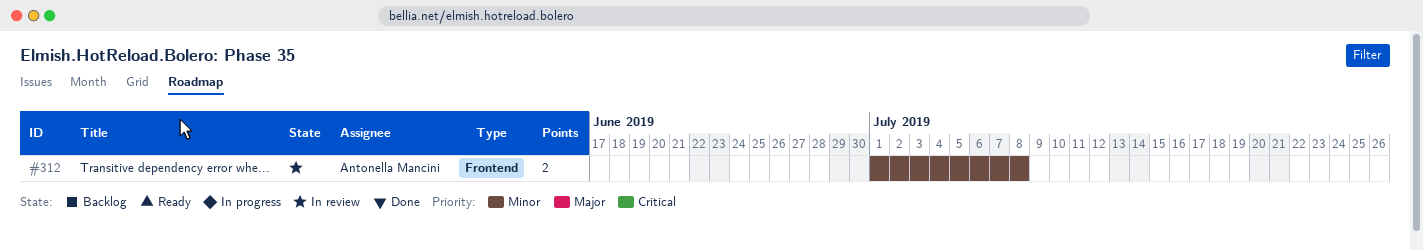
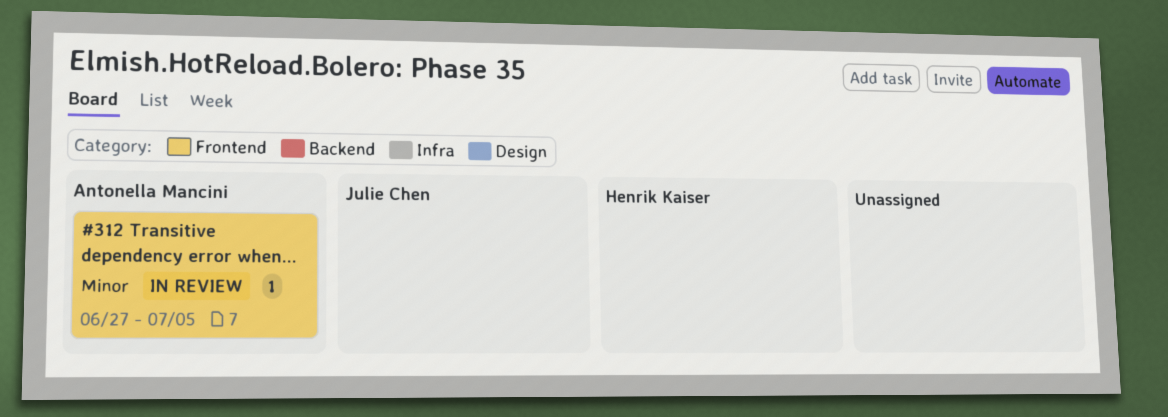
#312, estimate: 2 -> 1
#312, start: Jul 1 -> Jun 27
#312, due: Jul 8 -> Jul 5

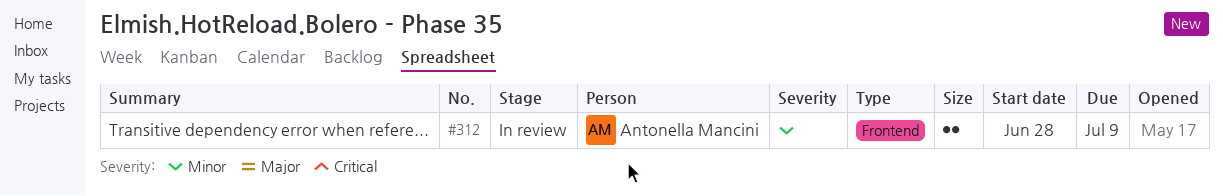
#312, estimate: 1 -> 2
#312, start: Jun 27 -> Jun 28
#312, due: Jul 5 -> Jul 9

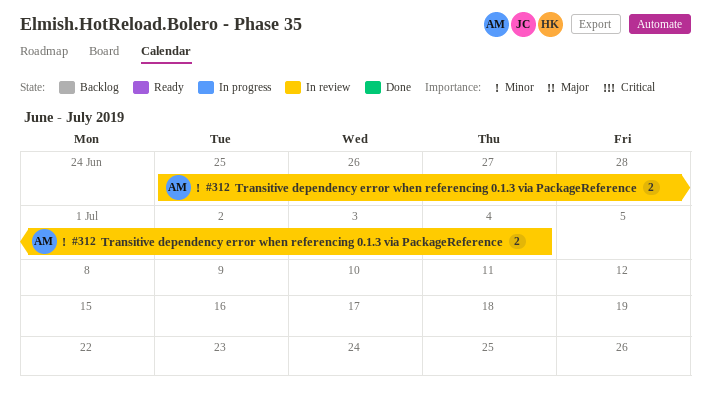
#312, start: Jun 28 -> Jun 25
#312, due: Jul 9 -> Jul 4

